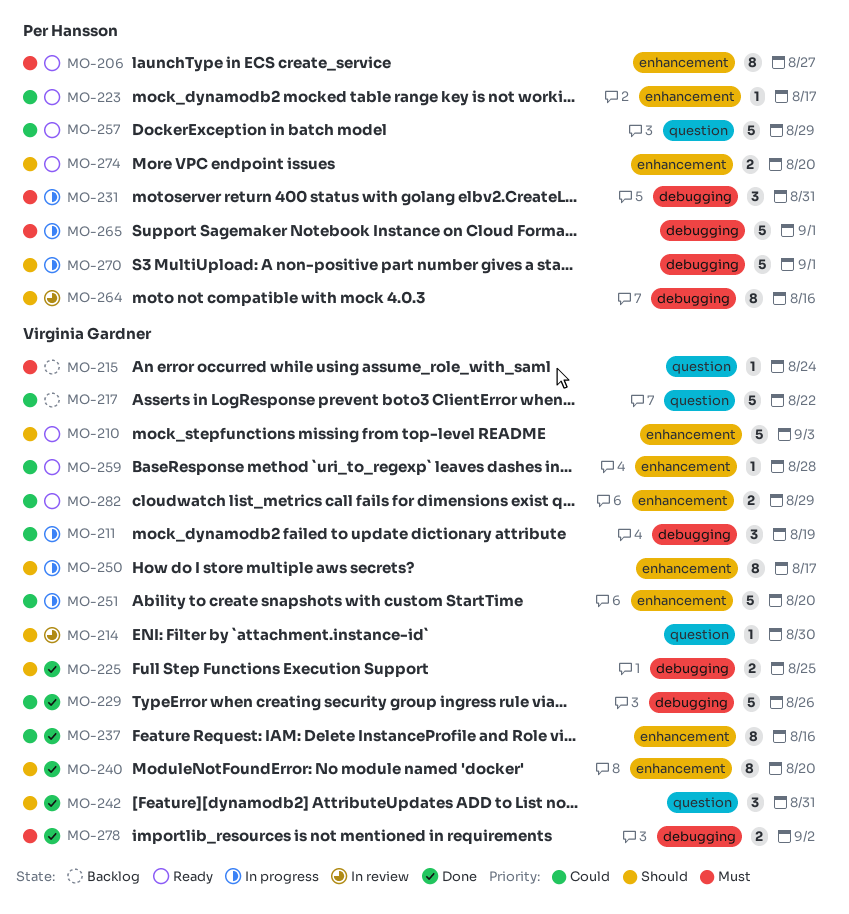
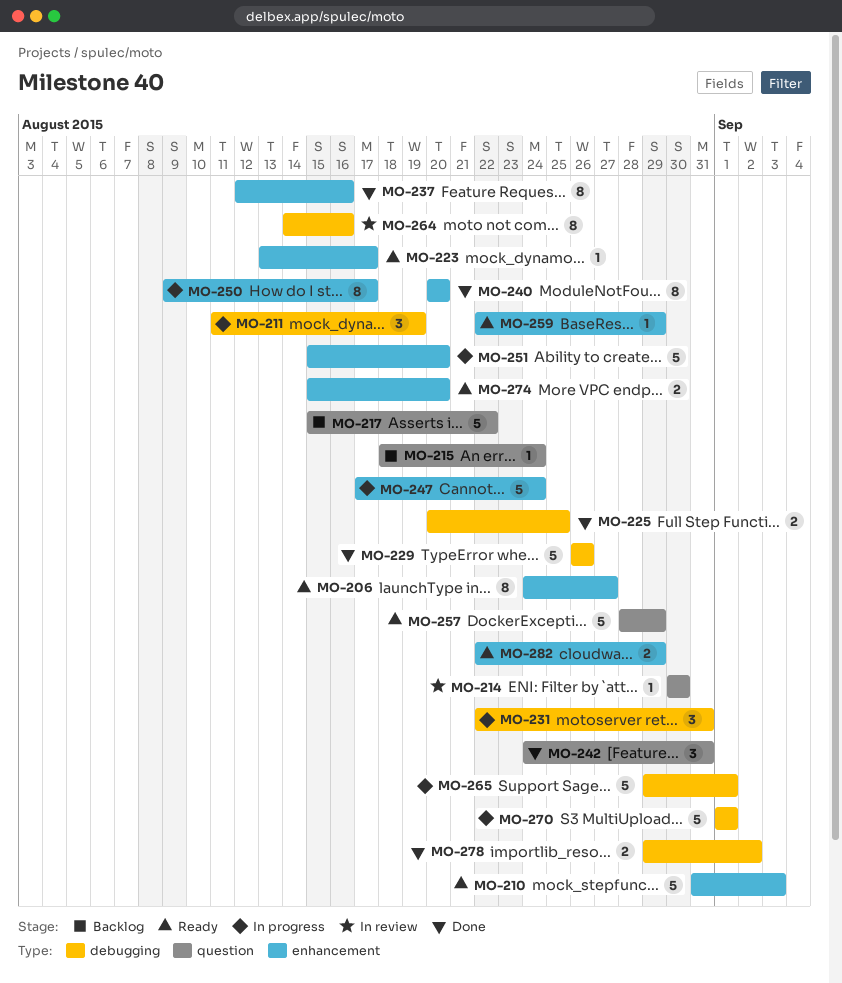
MO-247: none -> present
MO-259, due: Aug 28 -> Aug 29

